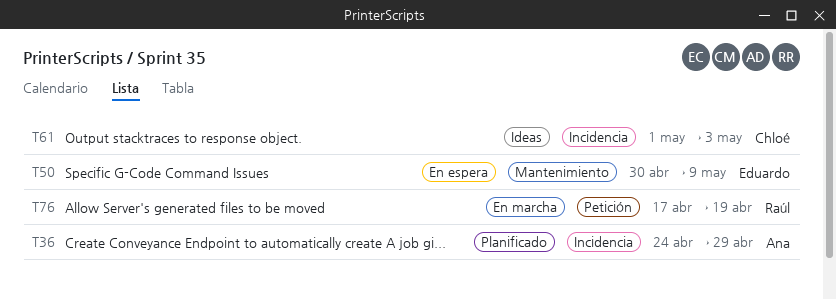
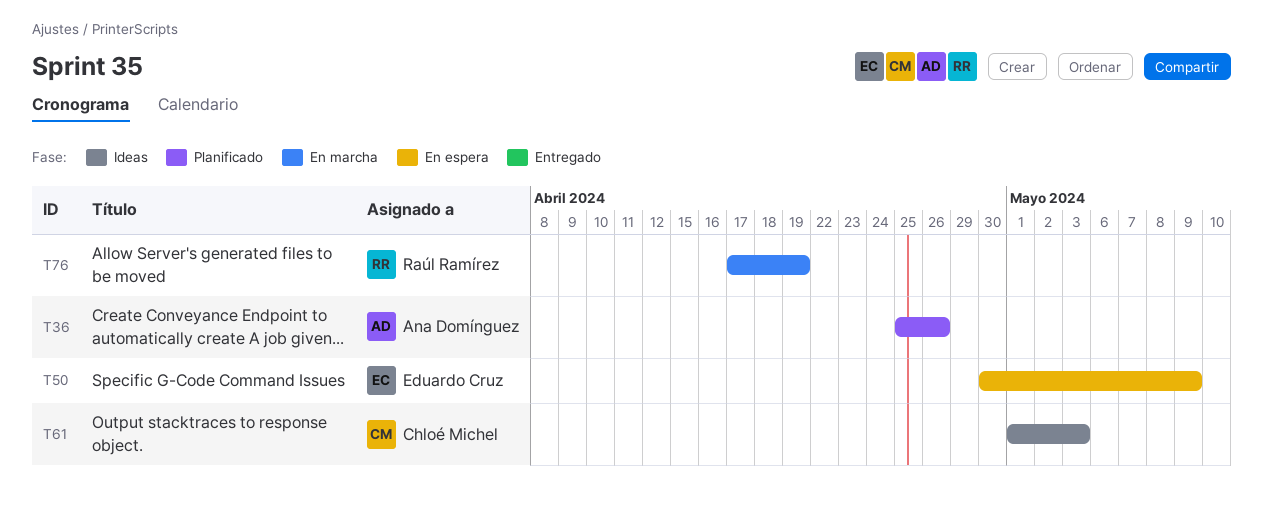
T36, start: Apr 24 -> Apr 25
T36, due: Apr 29 -> Apr 26

